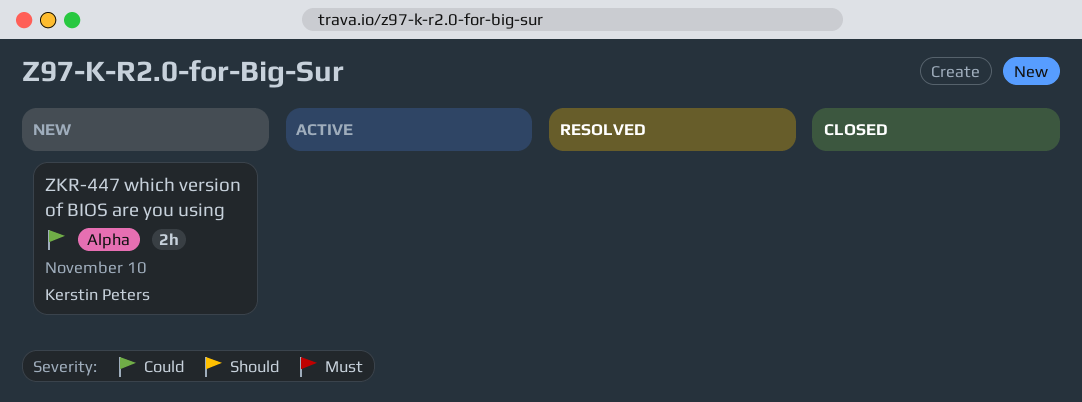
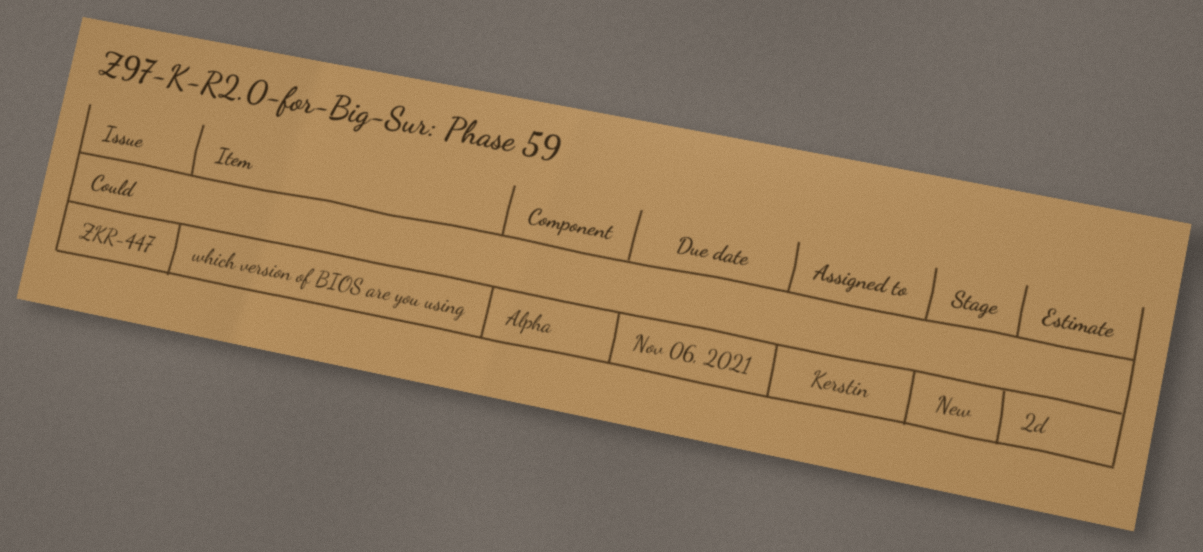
ZKR-447, estimate: 2h -> 2d
ZKR-447, due: Nov 10 -> Nov 6

